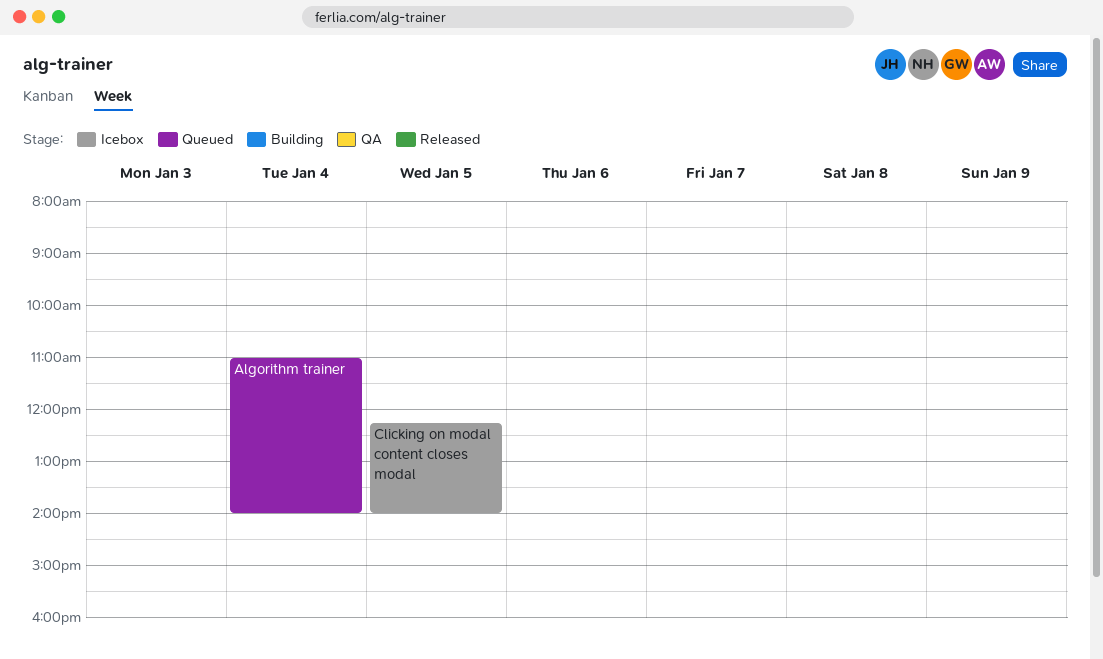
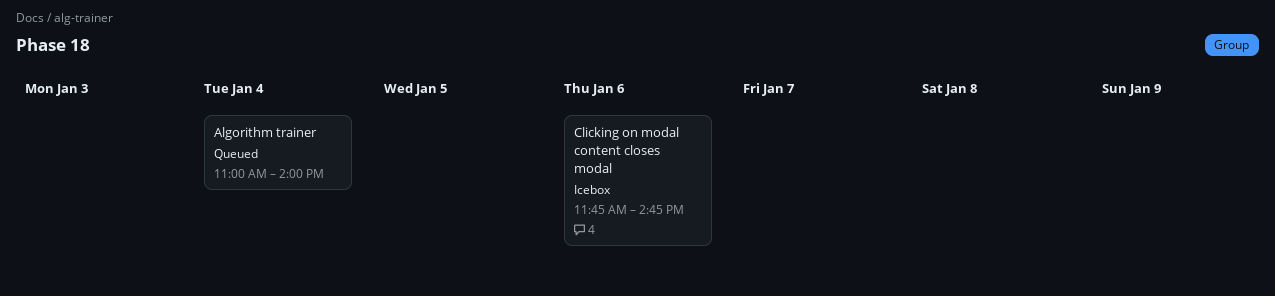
Clicking on modal content closes modal, day: Jan 5 -> Jan 6
Clicking on modal content closes modal, begins: 12:15 -> 11:45
Clicking on modal content closes modal, ends: 14:00 -> 14:45

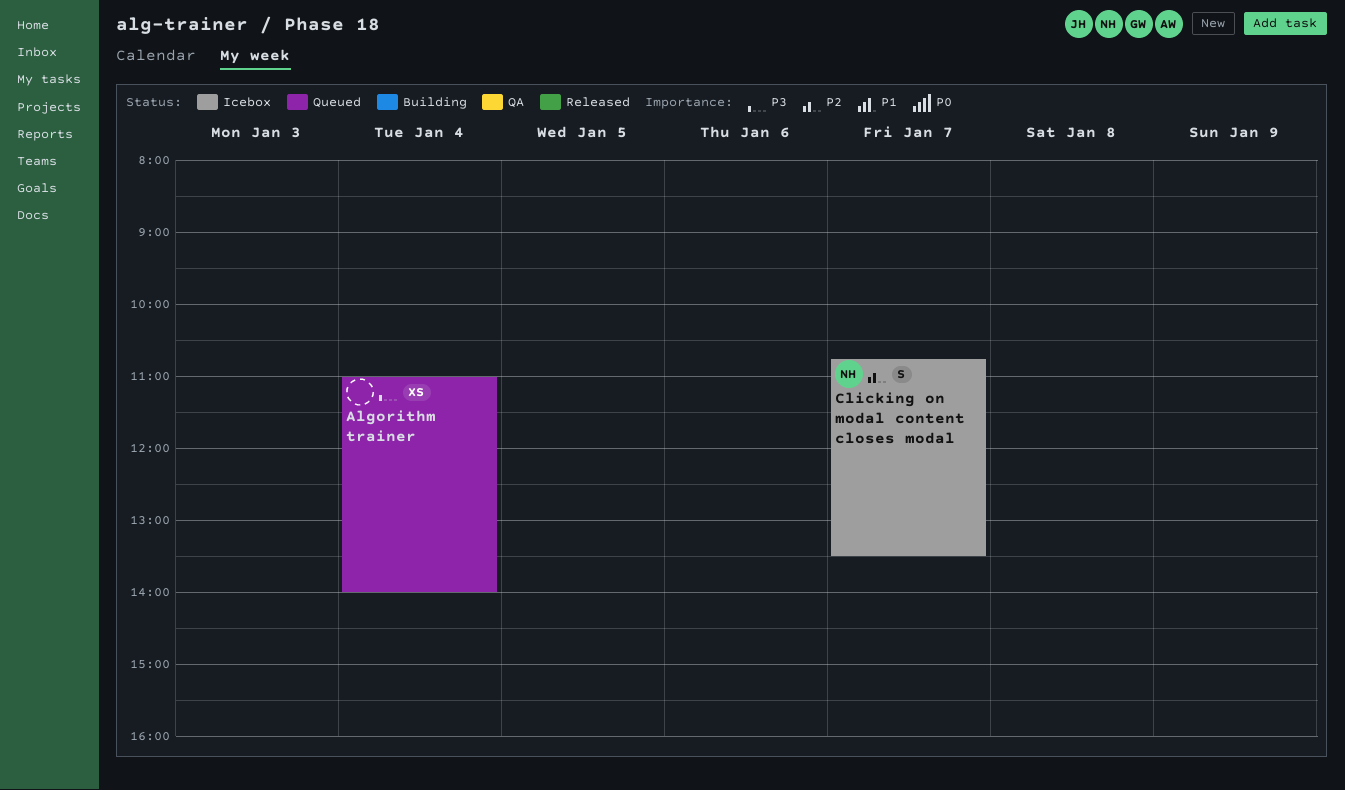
Clicking on modal content closes modal, day: Jan 6 -> Jan 7
Clicking on modal content closes modal, begins: 11:45 -> 10:45
Clicking on modal content closes modal, ends: 14:45 -> 13:30

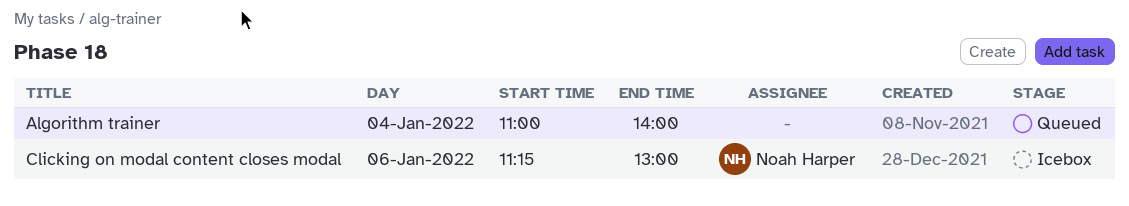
Clicking on modal content closes modal, day: Jan 7 -> Jan 6
Clicking on modal content closes modal, begins: 10:45 -> 11:15
Clicking on modal content closes modal, ends: 13:30 -> 13:00

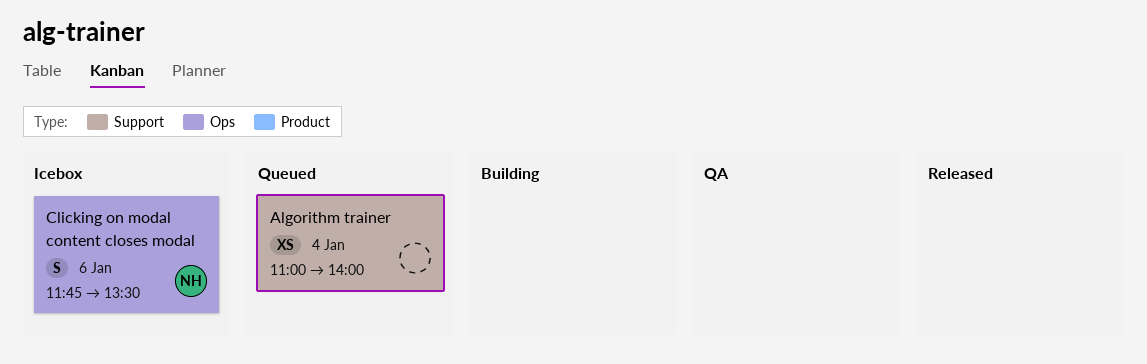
Clicking on modal content closes modal, begins: 11:15 -> 11:45
Clicking on modal content closes modal, ends: 13:00 -> 13:30

